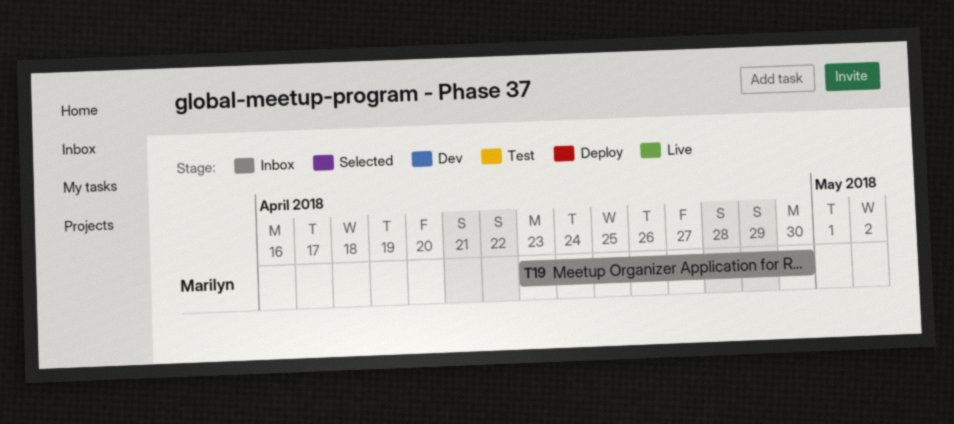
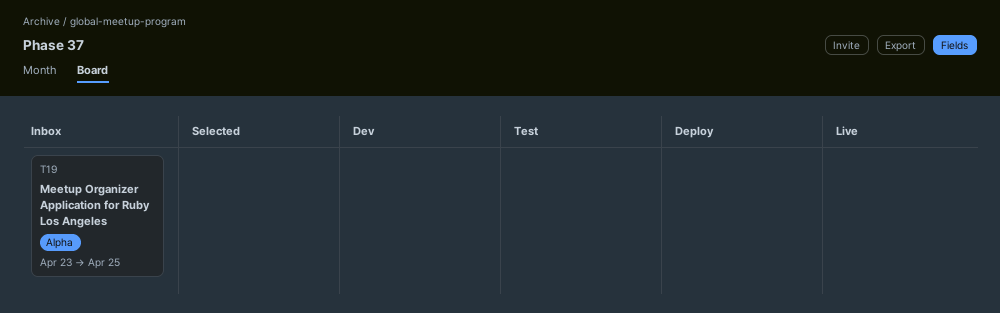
T19, due: Apr 30 -> Apr 25

